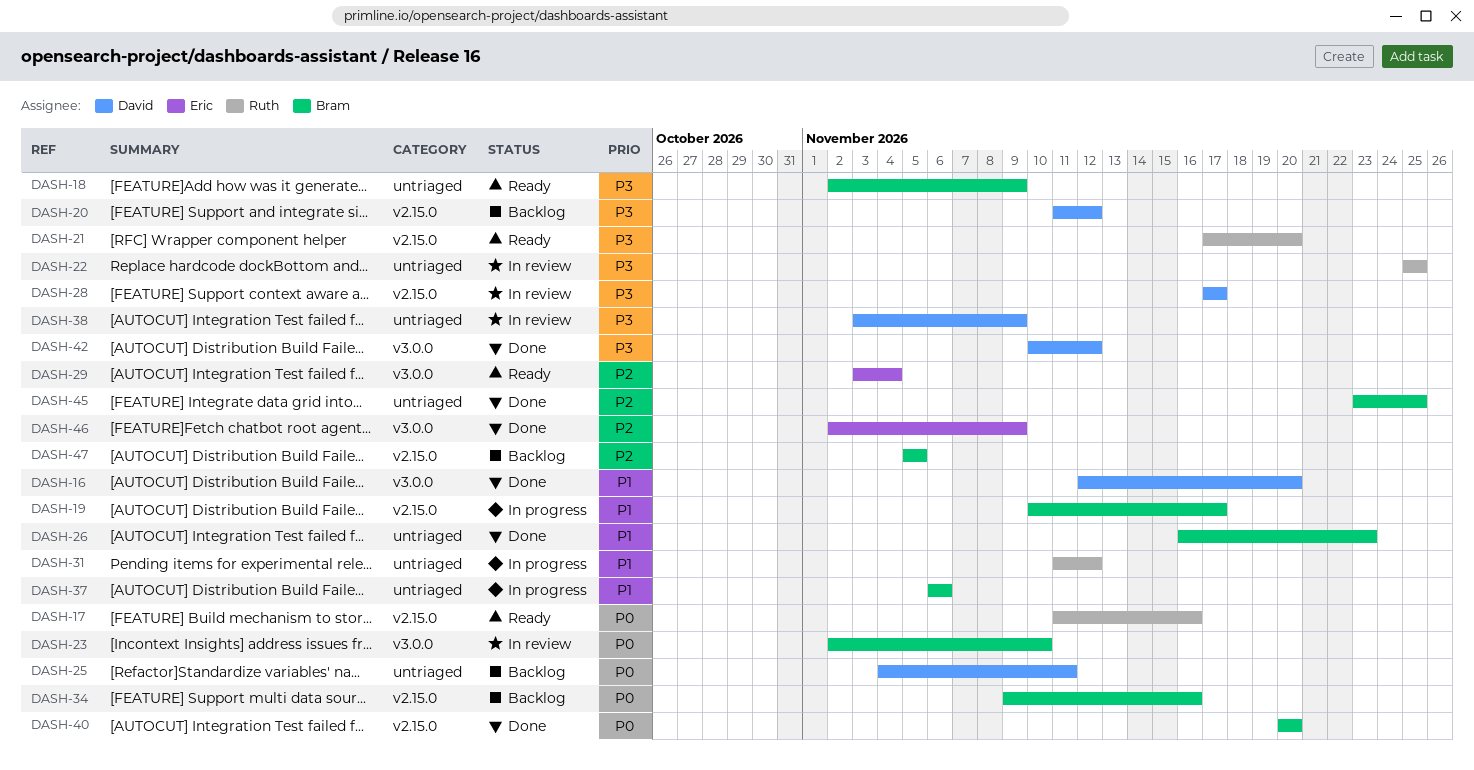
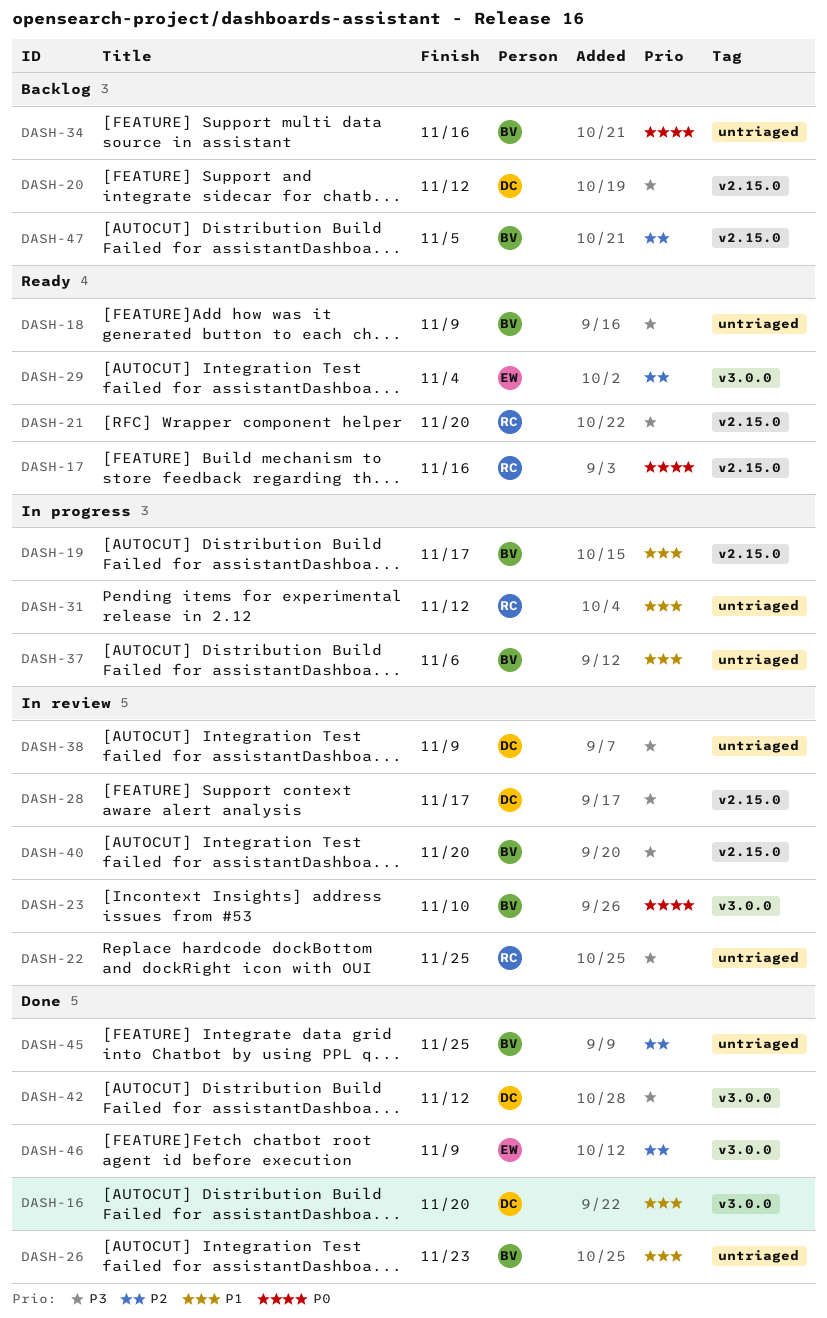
DASH-25: present -> none
DASH-34, label: v2.15.0 -> untriaged
DASH-40, status: Done -> In review
DASH-40, priority: P0 -> P3

